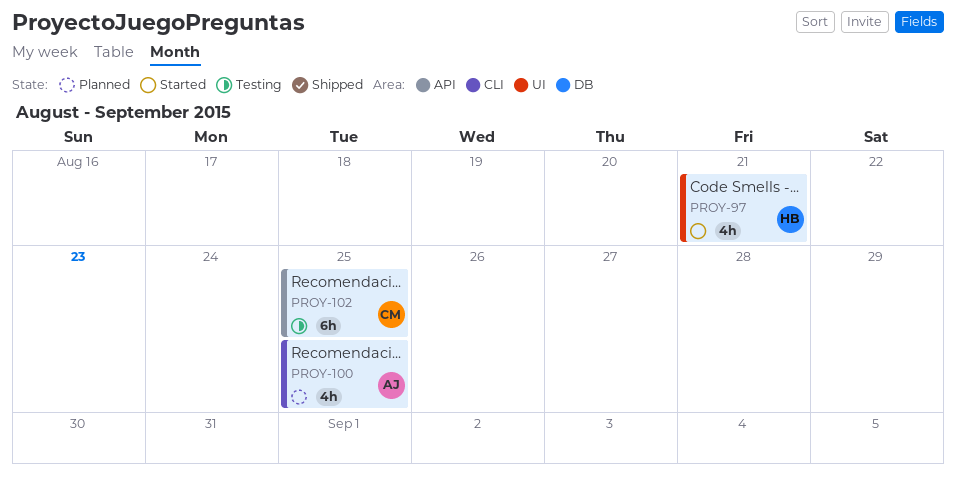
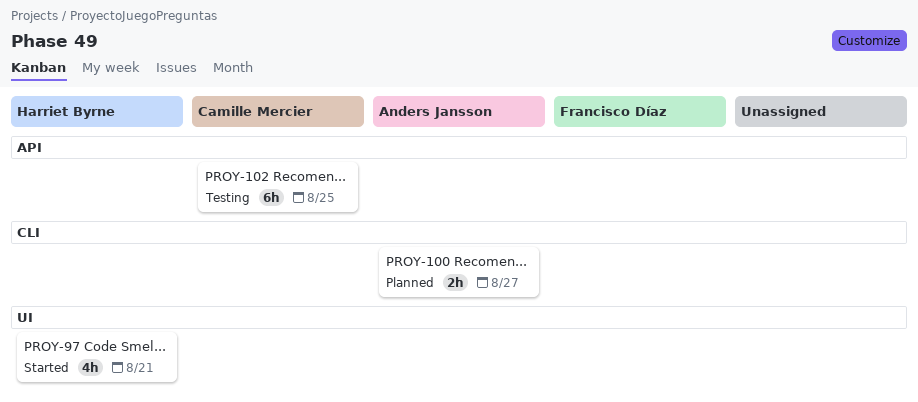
PROY-100, estimate: 4h -> 2h
PROY-100, due: Aug 25 -> Aug 27

